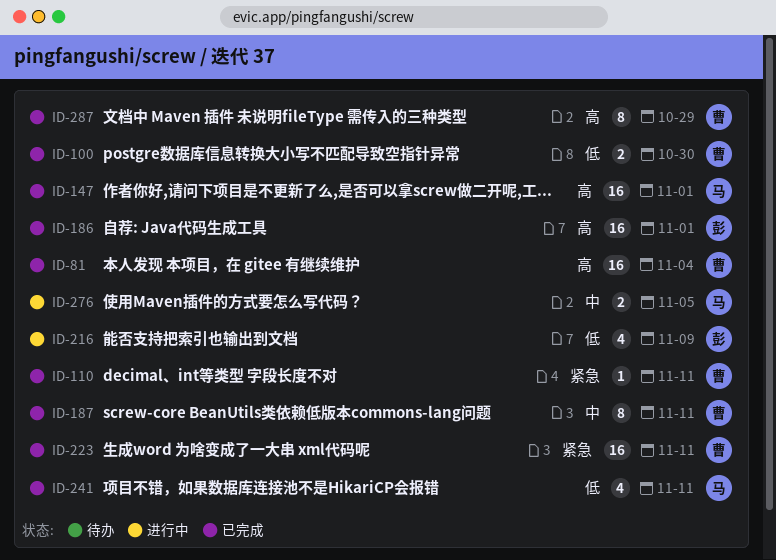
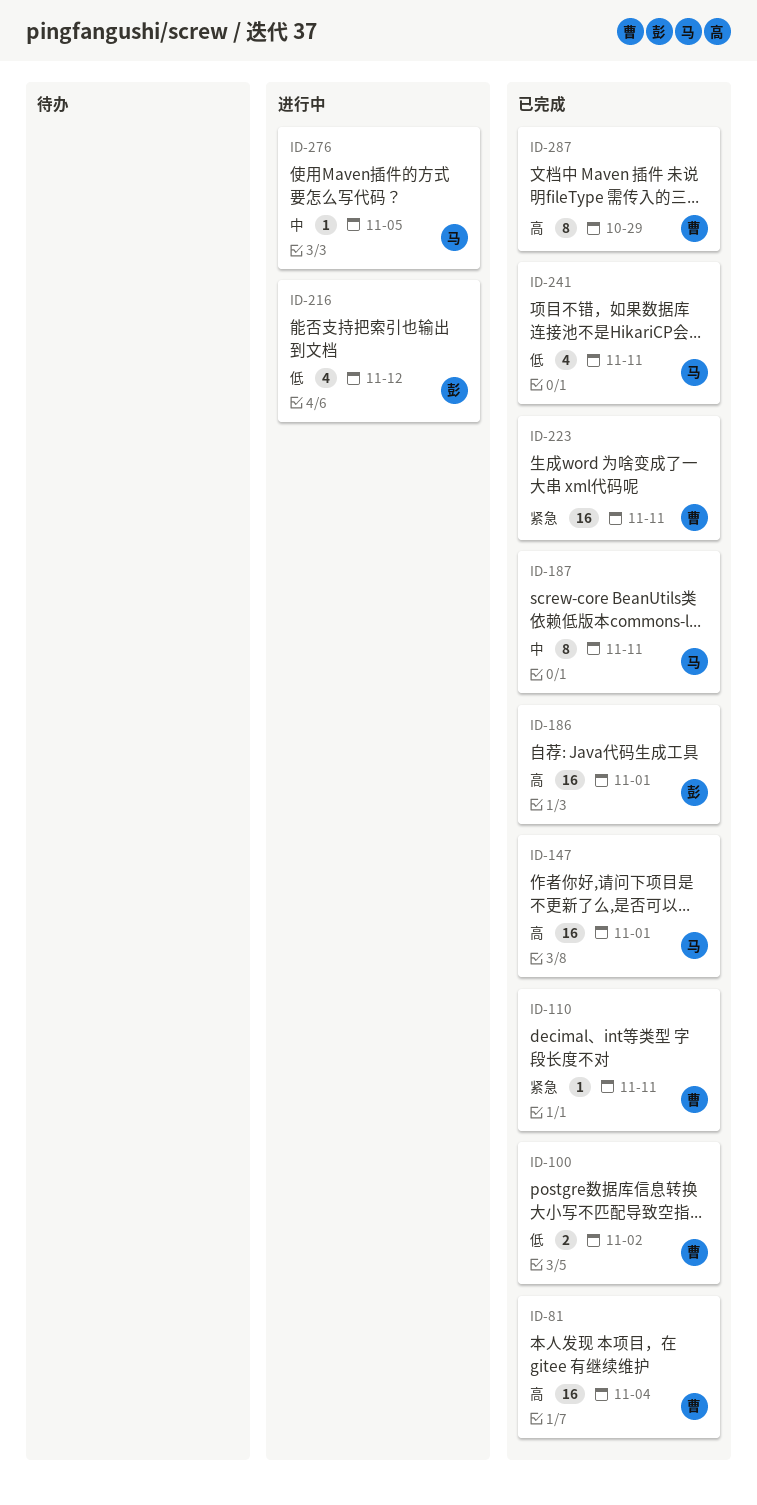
ID-100, due: Oct 30 -> Nov 2
ID-187, owner: 曹 -> 马
ID-216, due: Nov 9 -> Nov 12
ID-276, estimate: 2 -> 1

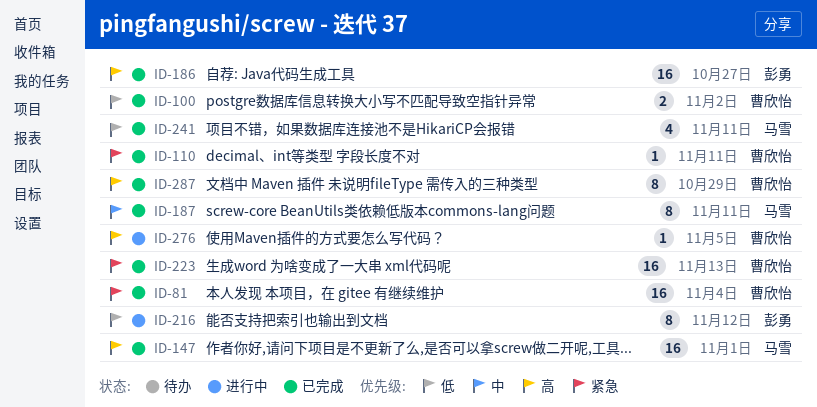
ID-81, priority: 高 -> 紧急
ID-186, due: Nov 1 -> Oct 27
ID-216, estimate: 4 -> 8
ID-223, due: Nov 11 -> Nov 13
ID-276, owner: 马雪 -> 曹欣怡
ID-276, priority: 中 -> 高

